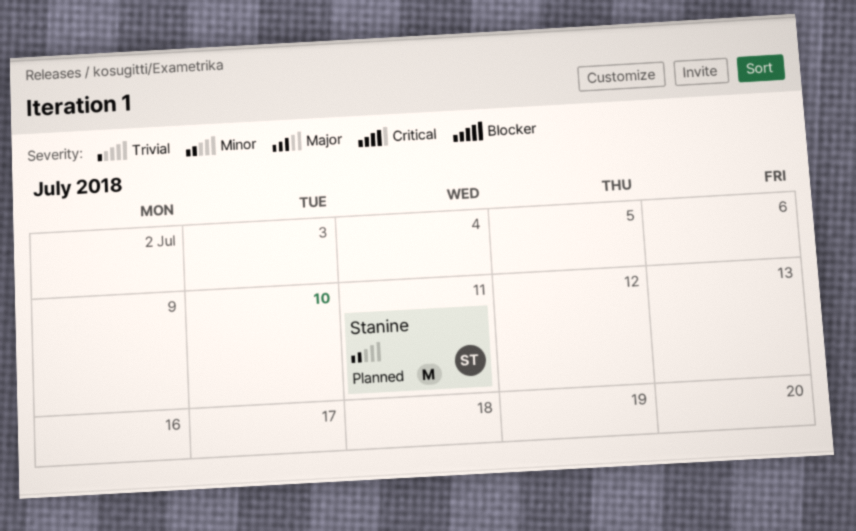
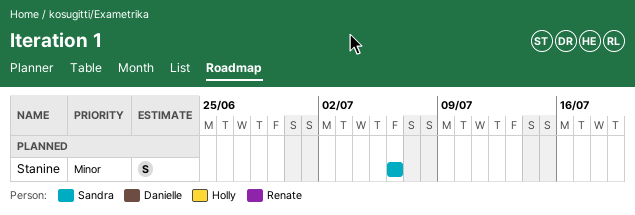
Stanine, estimate: M -> S
Stanine, due: Jul 11 -> Jul 6

